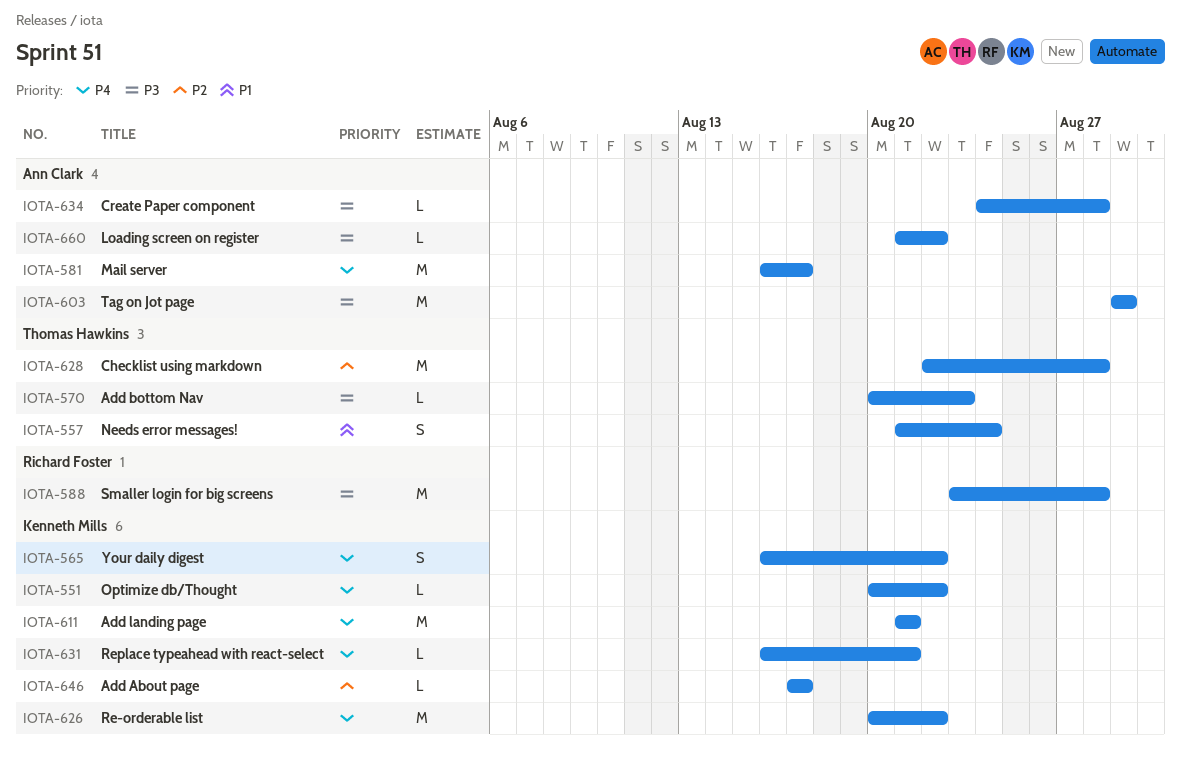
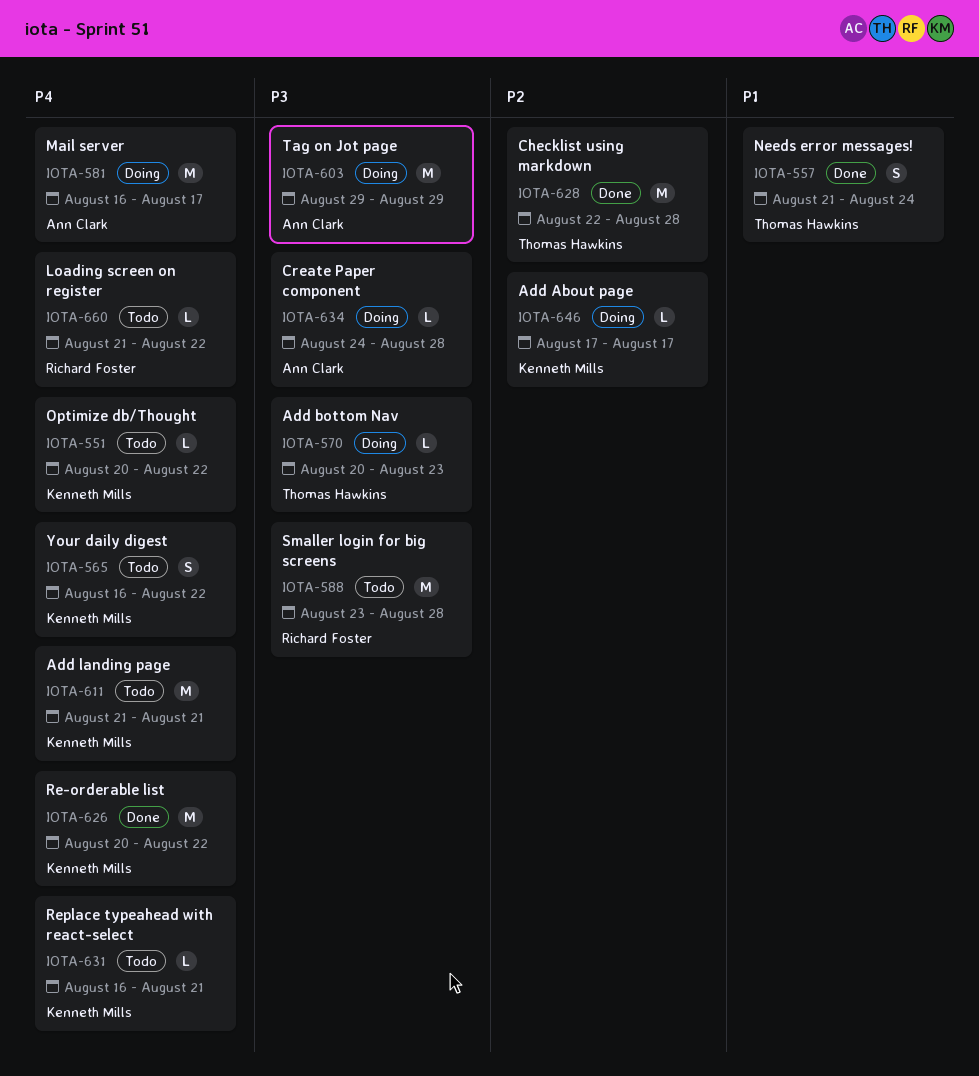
IOTA-660, owner: Ann Clark -> Richard Foster
IOTA-660, priority: P3 -> P4

